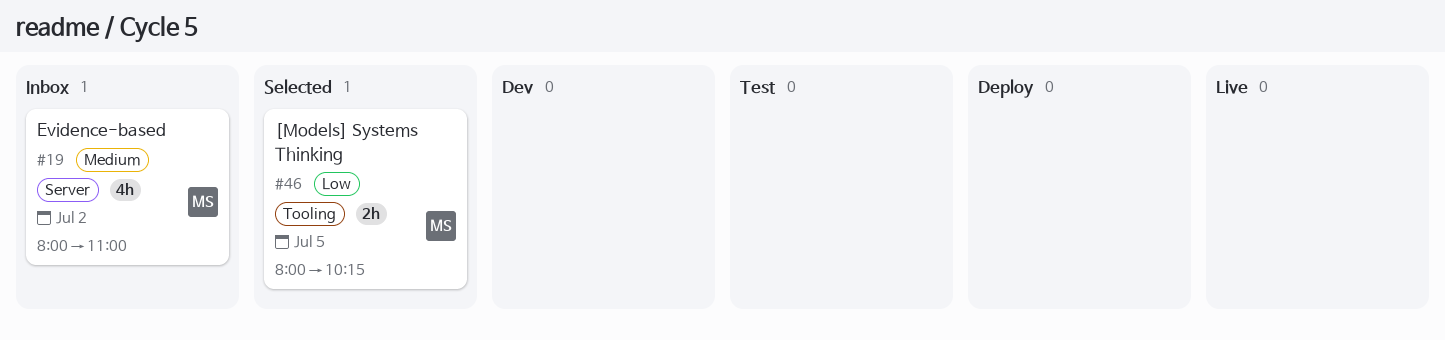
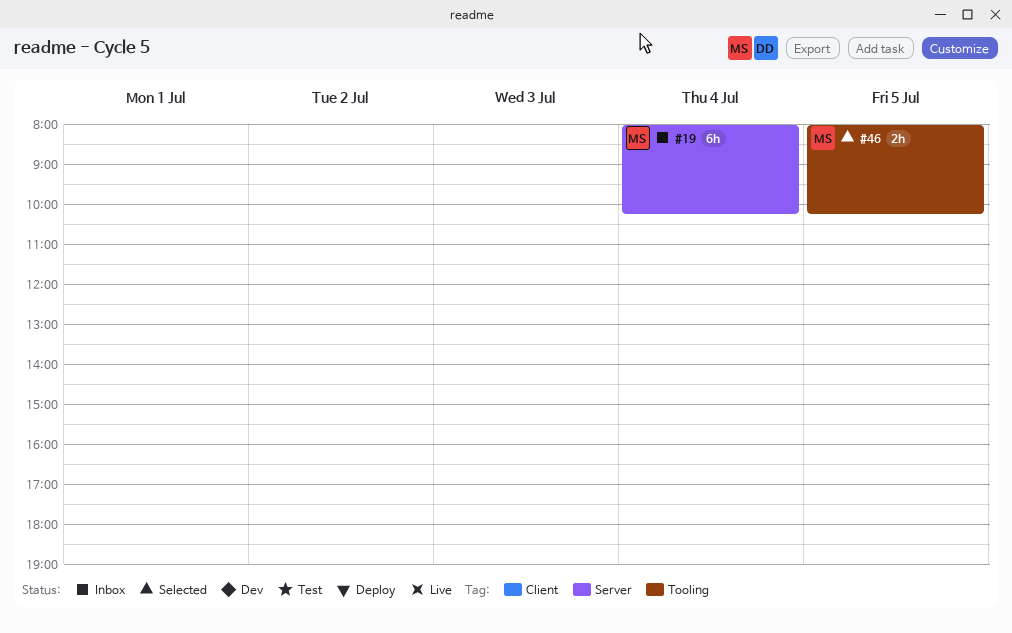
#19, estimate: 4h -> 6h
#19, day: Jul 2 -> Jul 4
#19, ends: 11:00 -> 10:15

